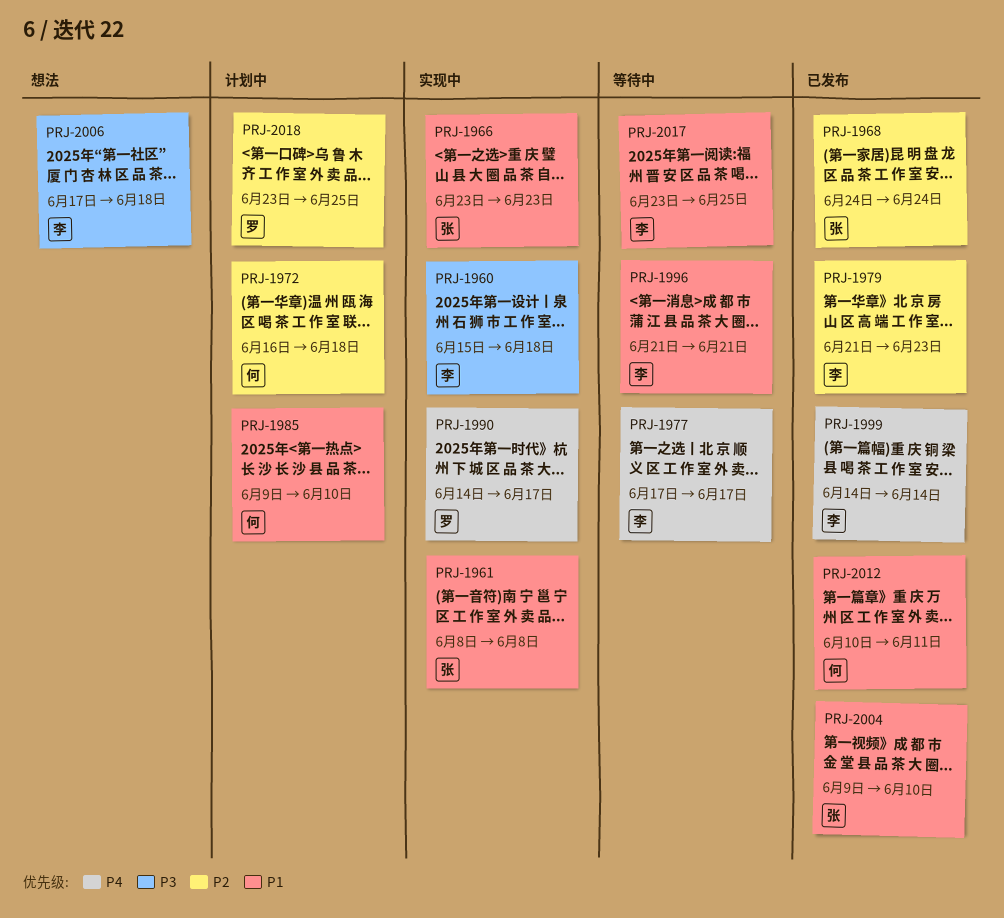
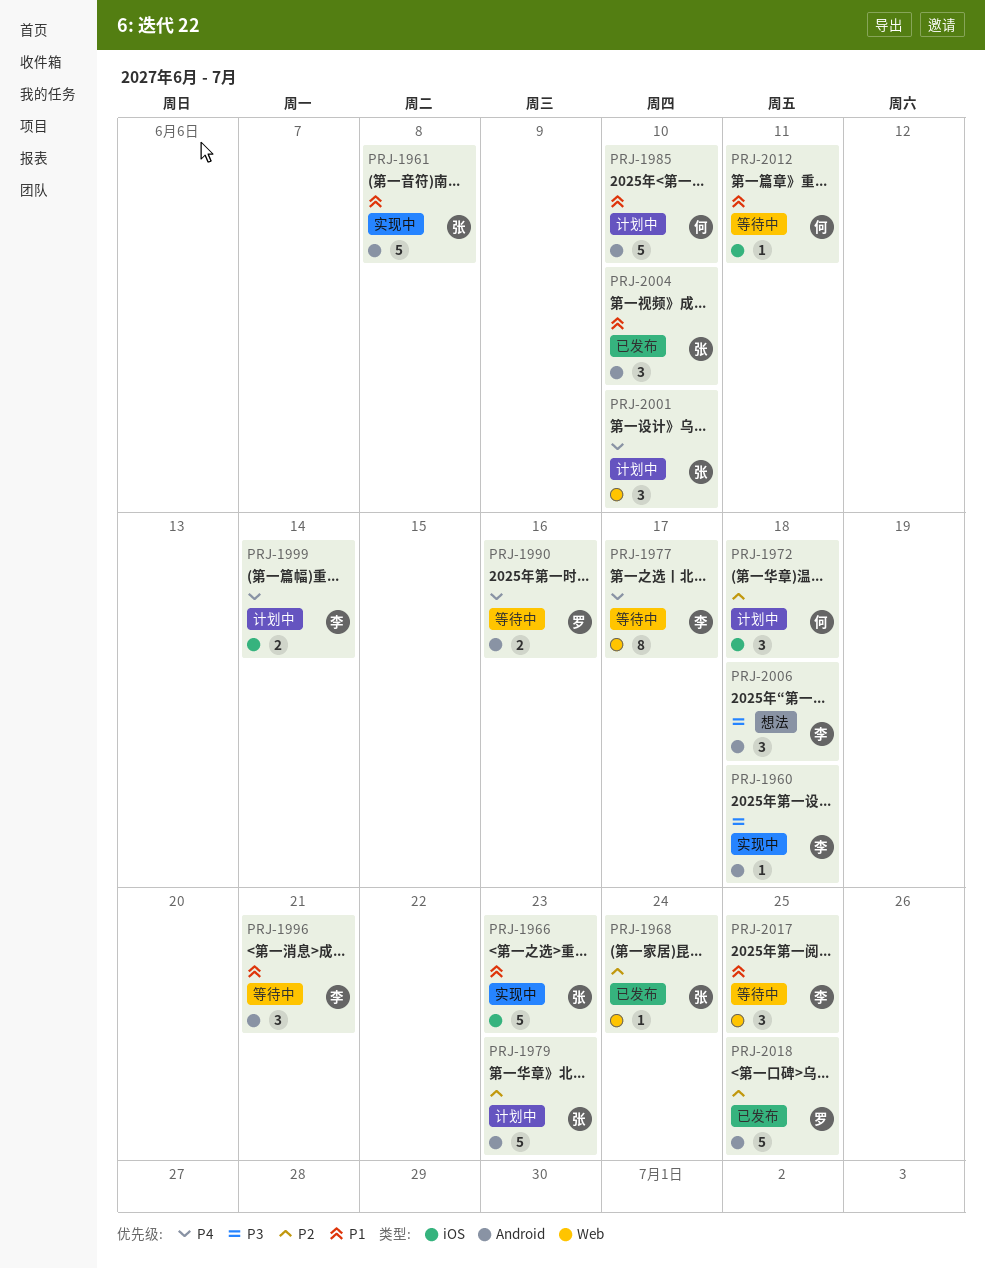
PRJ-1979, status: 已发布 -> 计划中
PRJ-1979, owner: 李 -> 张
PRJ-1990, status: 实现中 -> 等待中
PRJ-1990, due: Jun 17 -> Jun 16
PRJ-1999, status: 已发布 -> 计划中
PRJ-2001: none -> present
PRJ-2012, status: 已发布 -> 等待中
PRJ-2018, status: 计划中 -> 已发布

